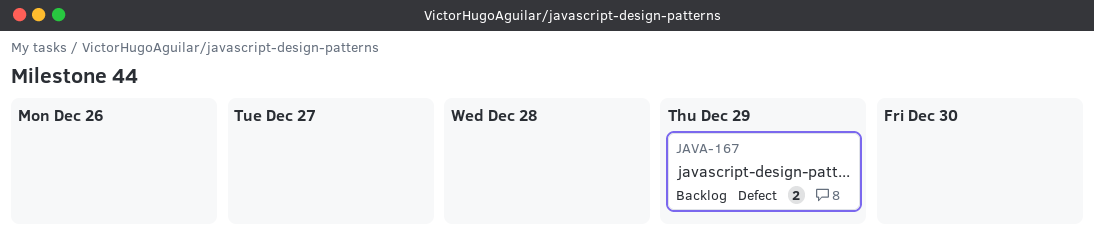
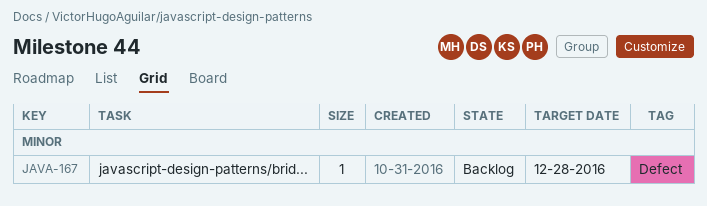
JAVA-167, estimate: 2 -> 1
JAVA-167, due: Dec 29 -> Dec 28

